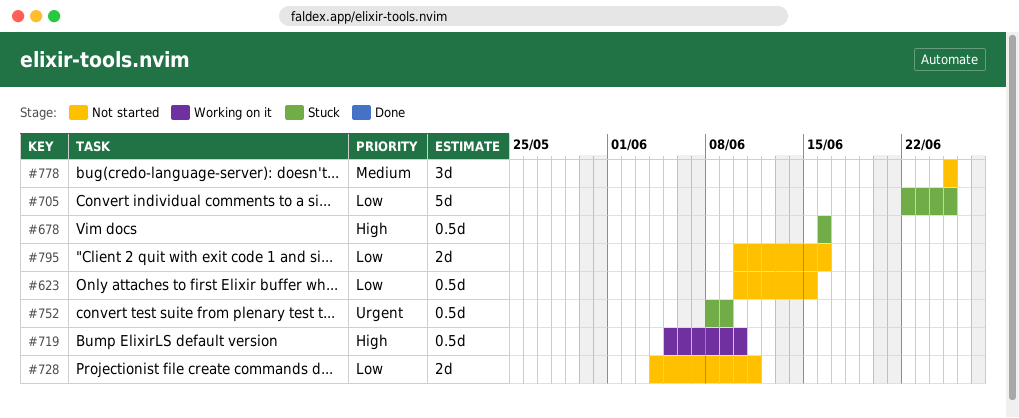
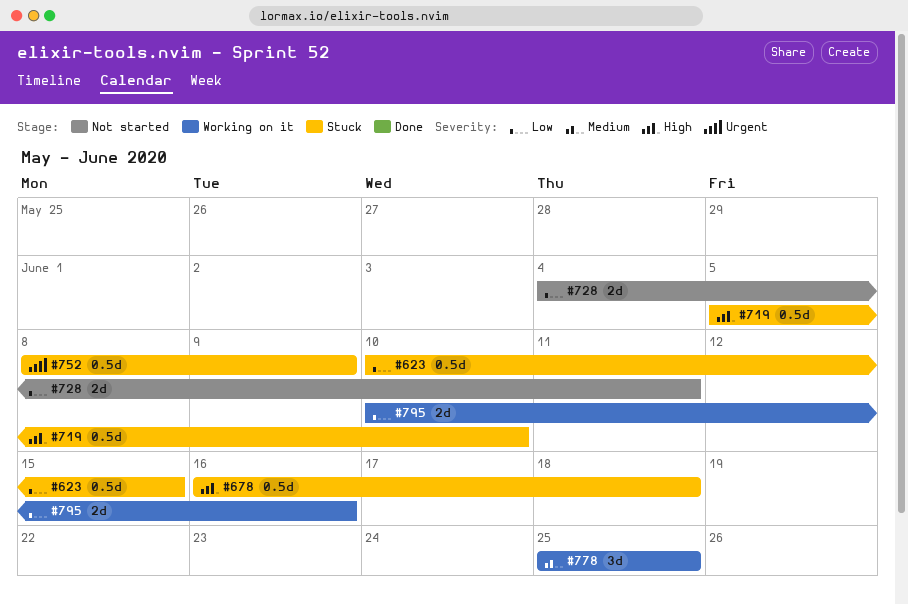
#623, status: Not started -> Stuck
#678, due: Jun 16 -> Jun 18
#705: present -> none
#719, status: Working on it -> Stuck
#778, status: Not started -> Working on it
#795, status: Not started -> Working on it

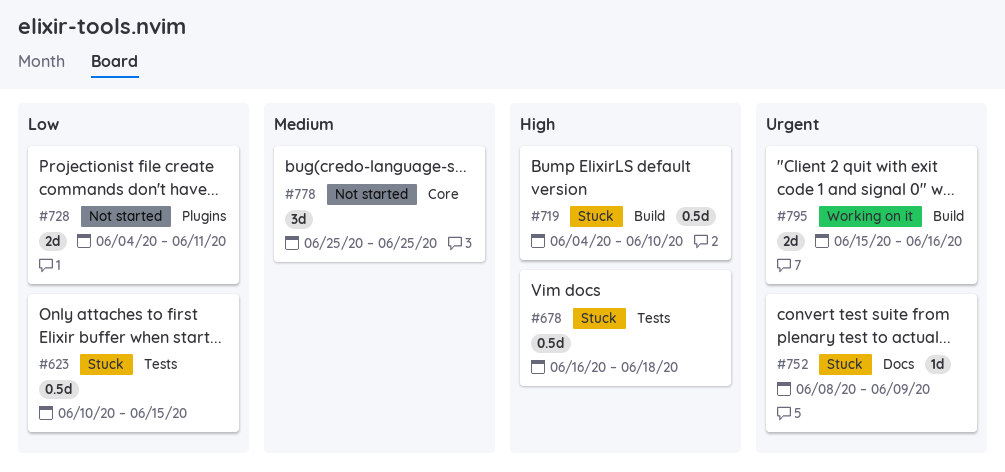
#719, start: Jun 5 -> Jun 4
#752, estimate: 0.5d -> 1d
#778, status: Working on it -> Not started
#795, priority: Low -> Urgent
#795, start: Jun 10 -> Jun 15

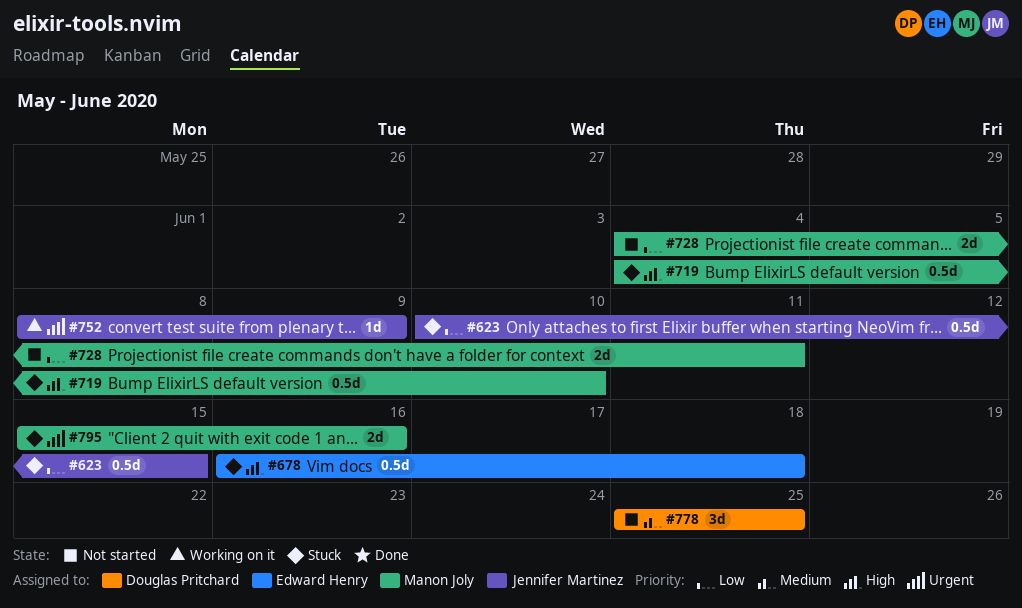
#752, status: Stuck -> Working on it
#795, status: Working on it -> Stuck

